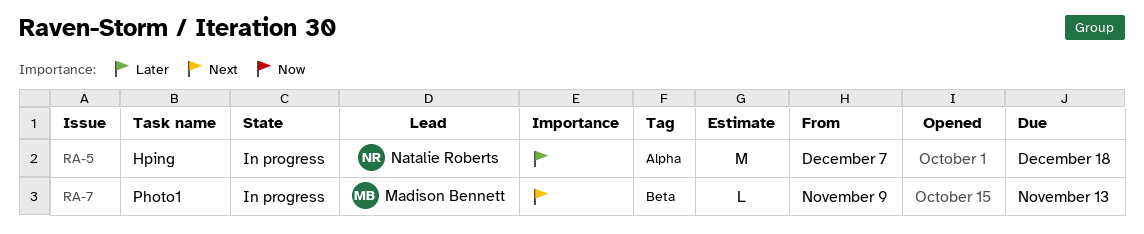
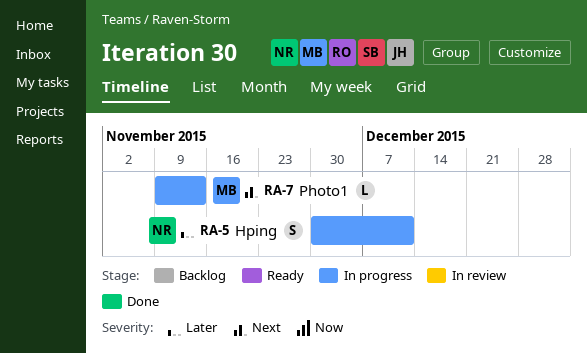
RA-5, estimate: M -> S
RA-5, start: Dec 7 -> Nov 30
RA-5, due: Dec 18 -> Dec 11

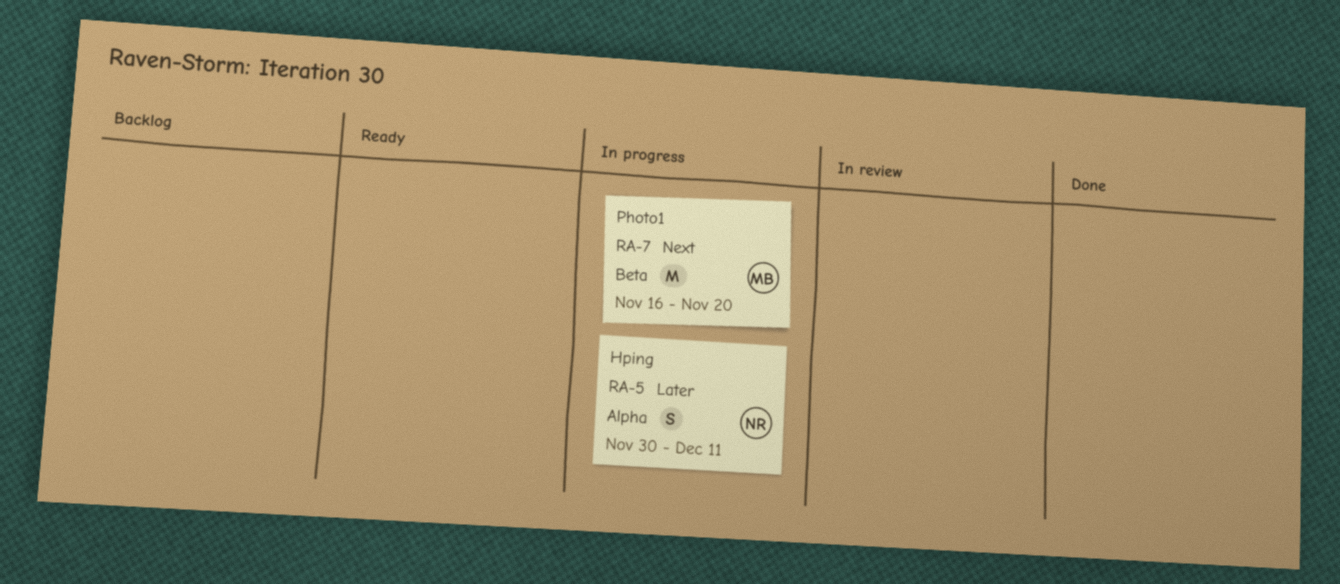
RA-7, estimate: L -> M
RA-7, start: Nov 9 -> Nov 16
RA-7, due: Nov 13 -> Nov 20

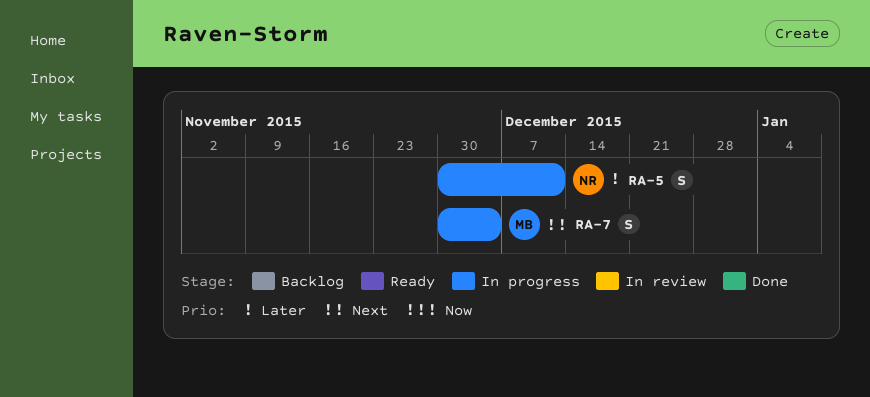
RA-7, estimate: M -> S
RA-7, start: Nov 16 -> Nov 30
RA-7, due: Nov 20 -> Dec 4

